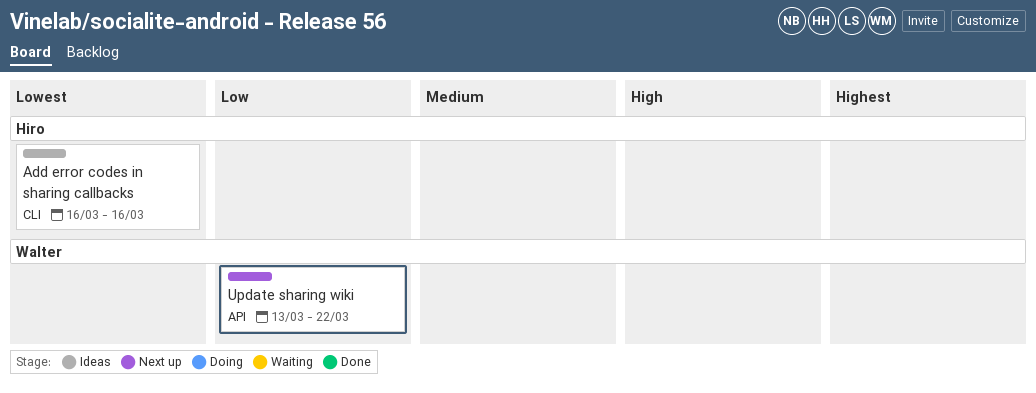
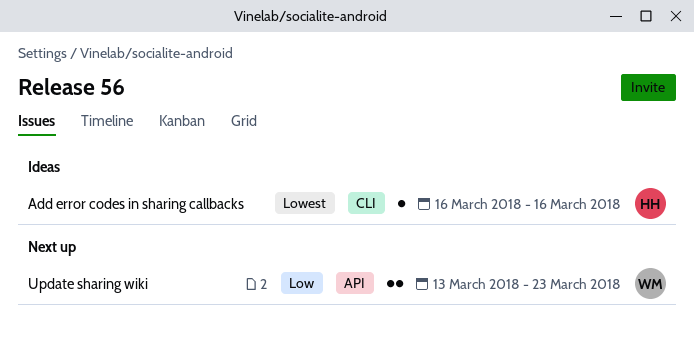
Update sharing wiki, due: Mar 22 -> Mar 23

